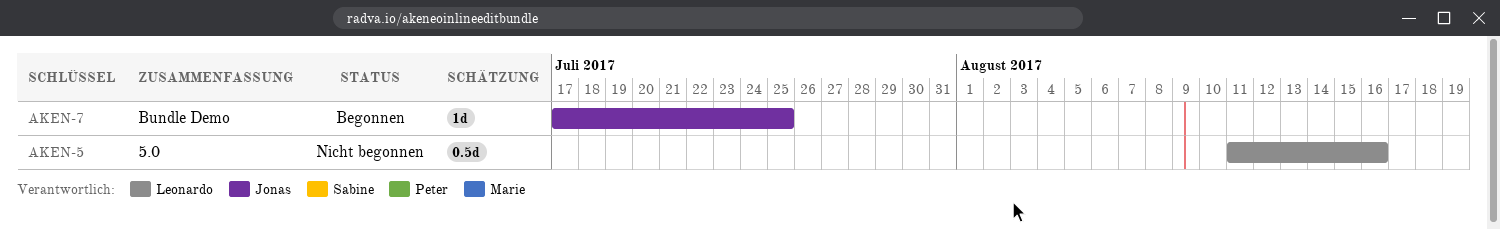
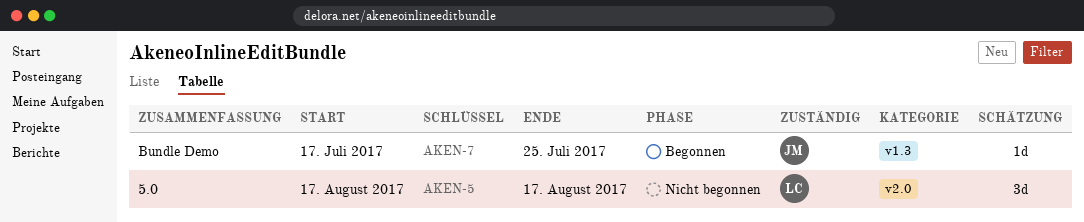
AKEN-5, estimate: 0.5d -> 3d
AKEN-5, start: Aug 11 -> Aug 17
AKEN-5, due: Aug 16 -> Aug 17

